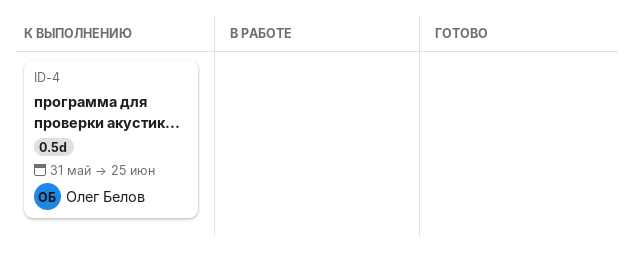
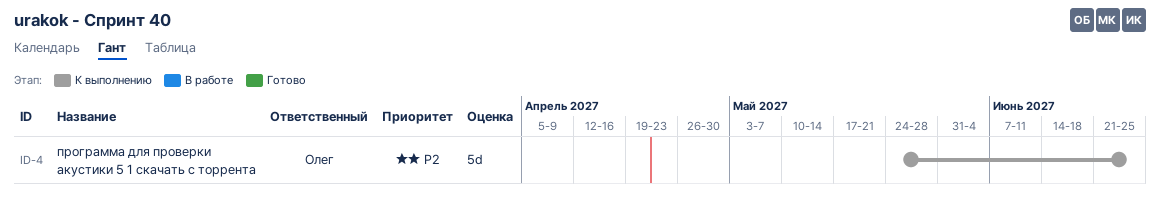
ID-4, estimate: 0.5d -> 5d
ID-4, start: May 31 -> May 24

